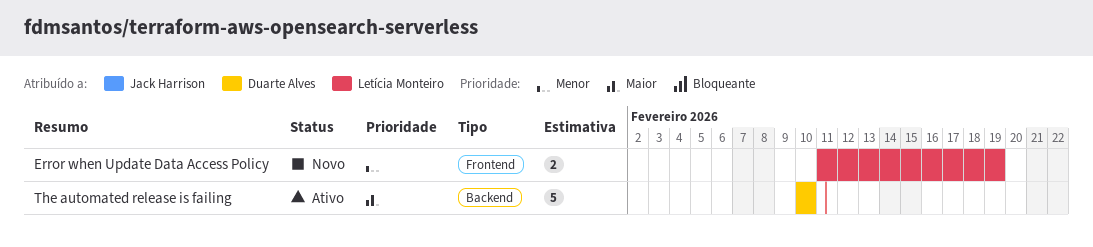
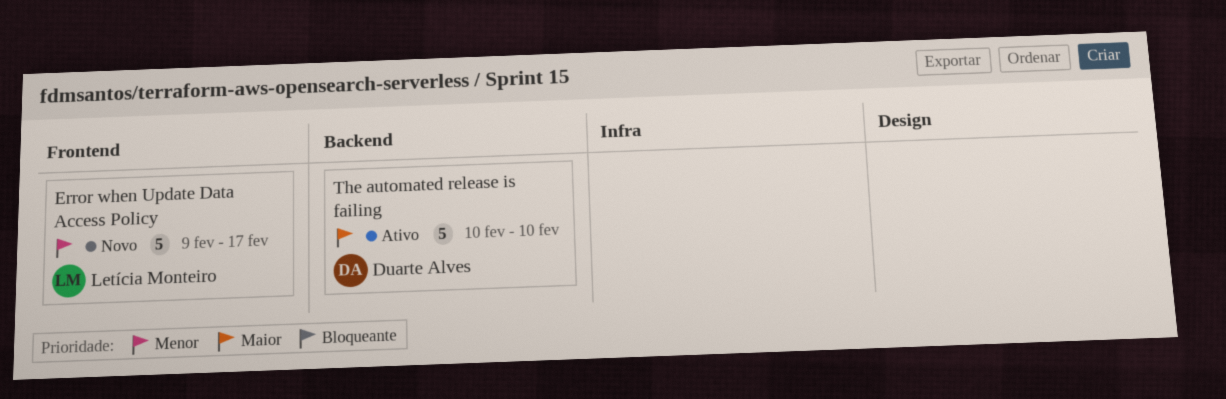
Error when Update Data Access Policy, estimate: 2 -> 5
Error when Update Data Access Policy, start: Feb 11 -> Feb 9
Error when Update Data Access Policy, due: Feb 19 -> Feb 17

